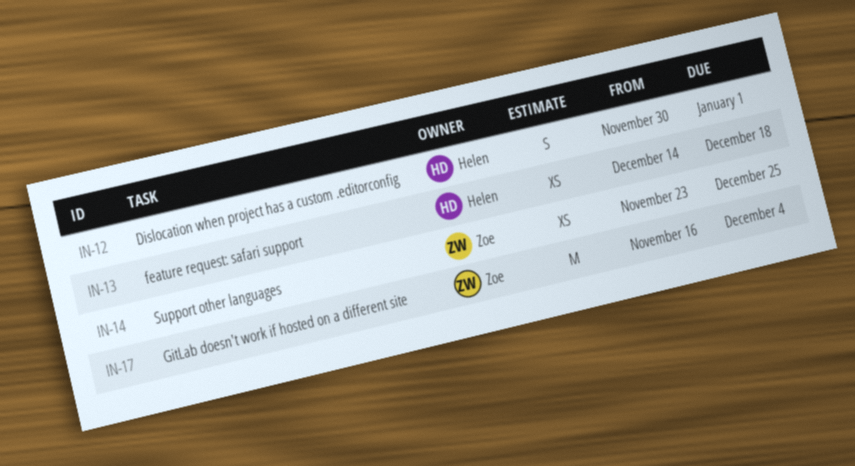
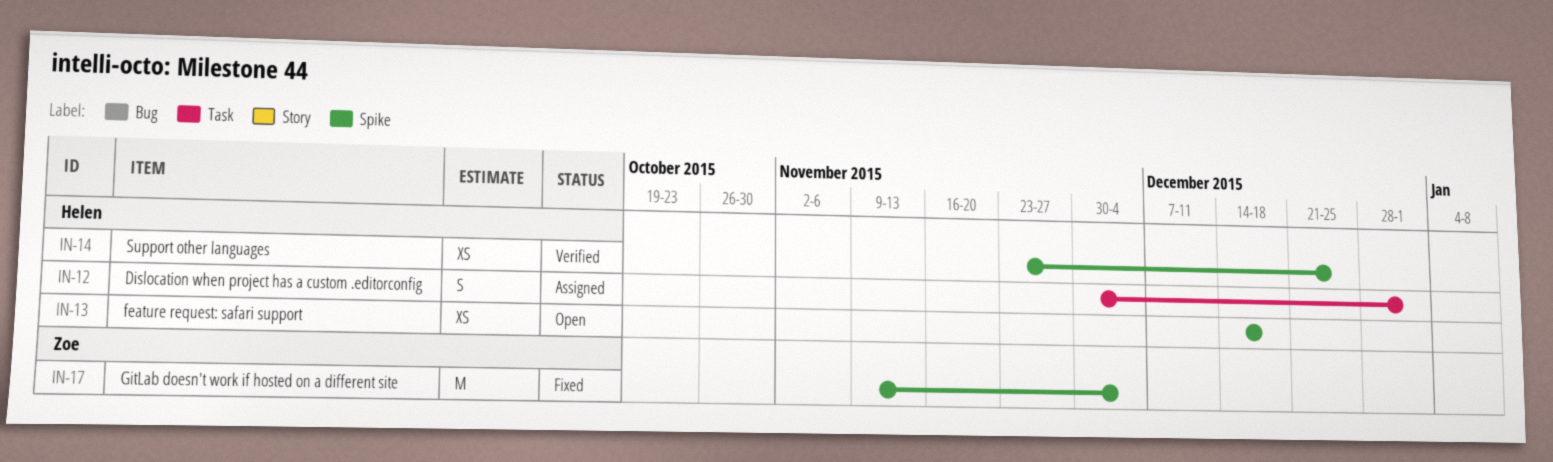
IN-14, owner: Zoe -> Helen
IN-17, start: Nov 16 -> Nov 9

